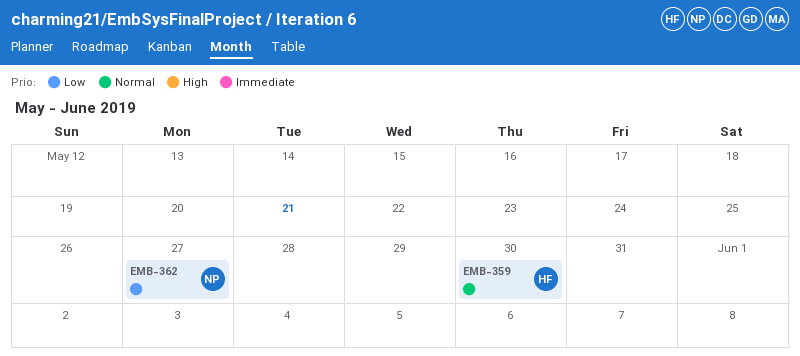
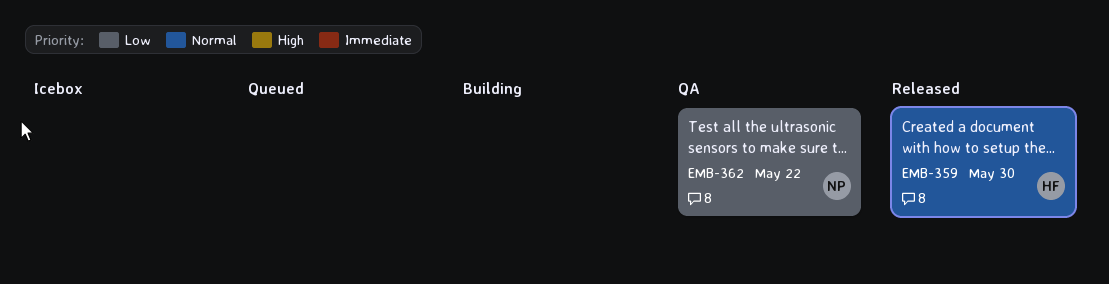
EMB-362, due: May 27 -> May 22

